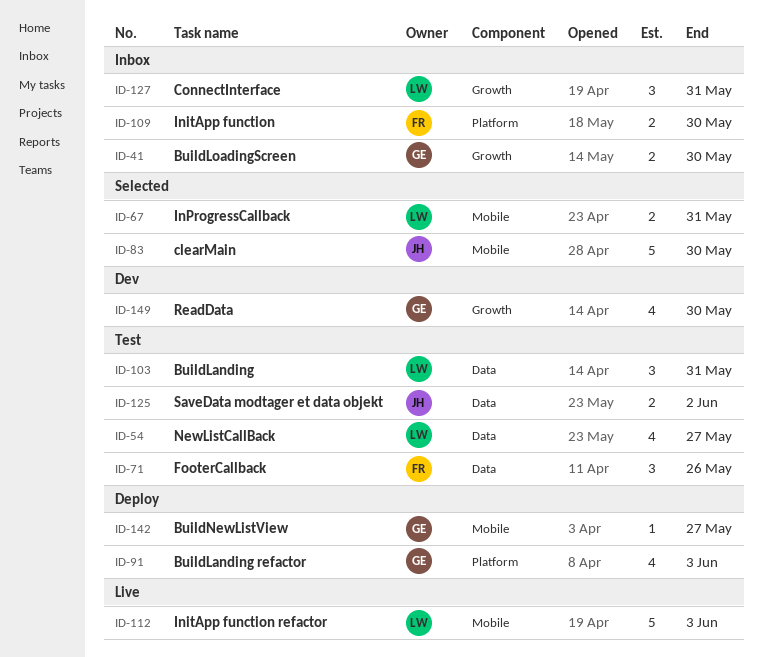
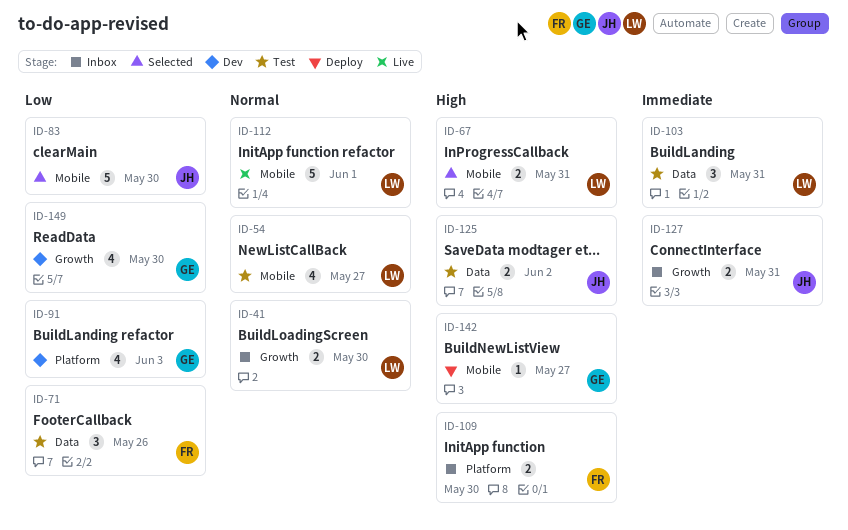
ID-41, owner: GE -> LW
ID-54, label: Data -> Mobile
ID-91, status: Deploy -> Dev
ID-112, due: Jun 3 -> Jun 1
ID-127, owner: LW -> JH
ID-127, estimate: 3 -> 2

